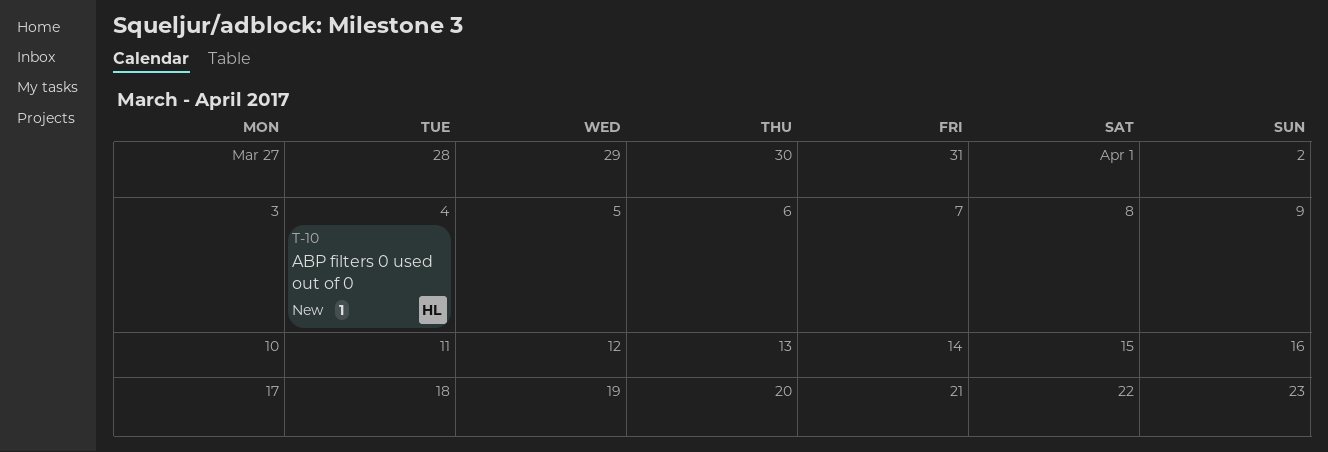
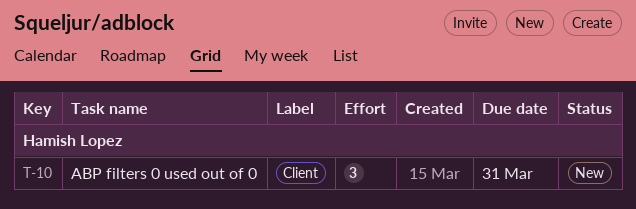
T-10, estimate: 1 -> 3
T-10, due: Apr 4 -> Mar 31

